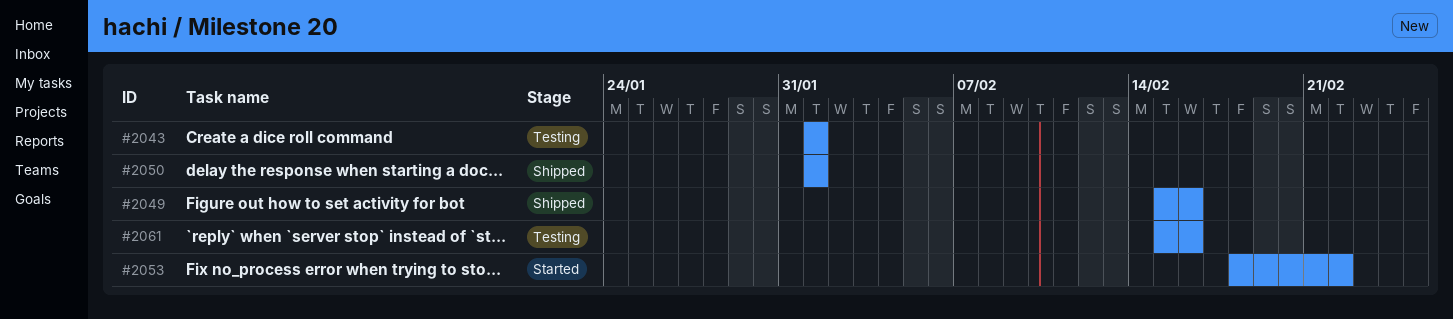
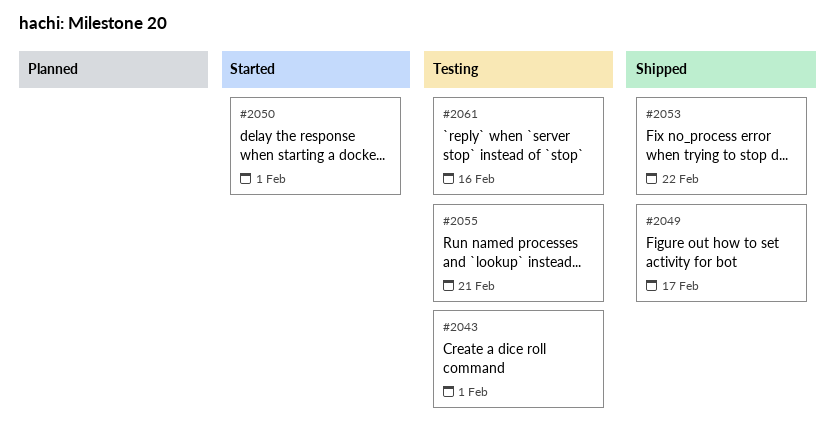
#2049, due: Feb 16 -> Feb 17
#2050, status: Shipped -> Started
#2053, status: Started -> Shipped
#2055: none -> present

